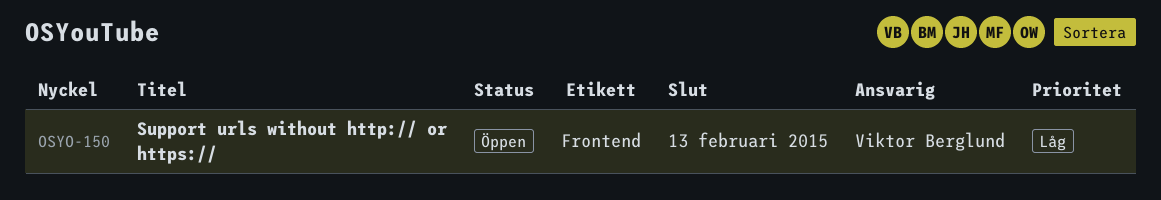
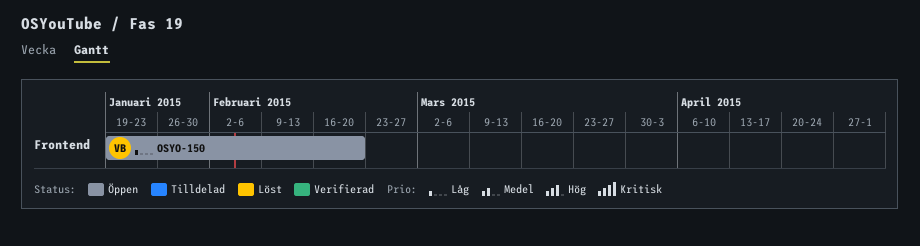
OSYO-150, due: Feb 13 -> Feb 20

